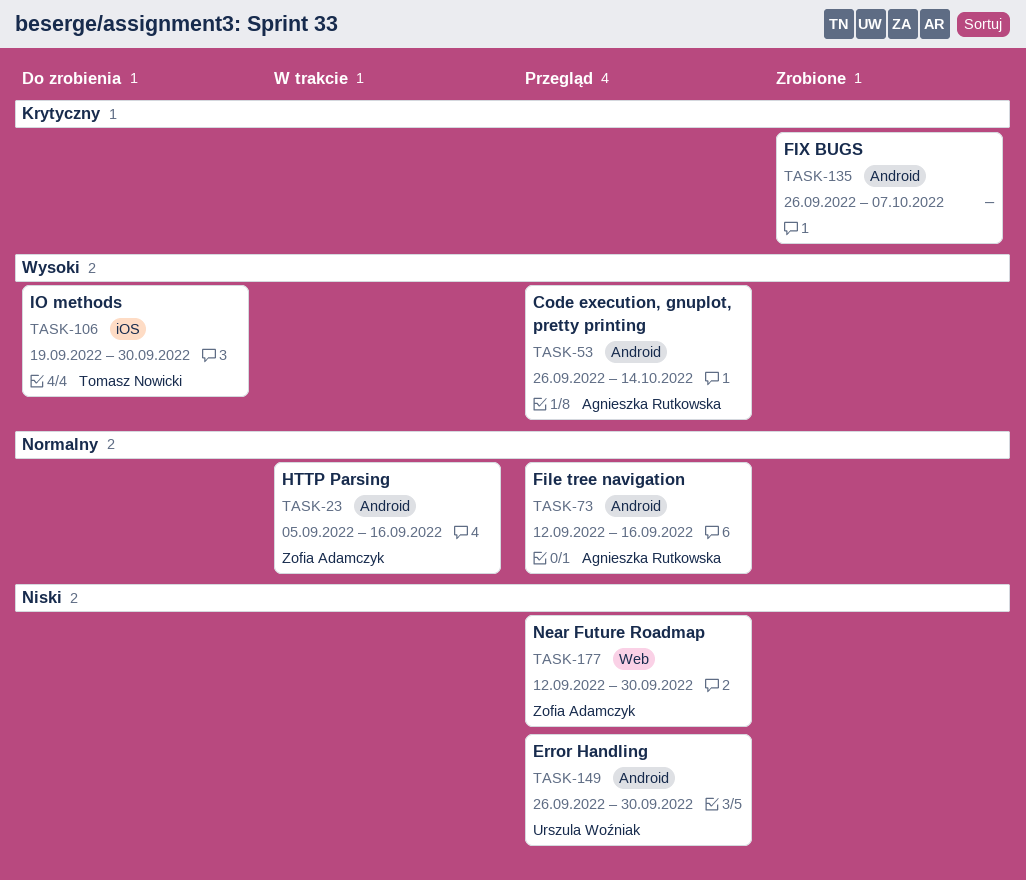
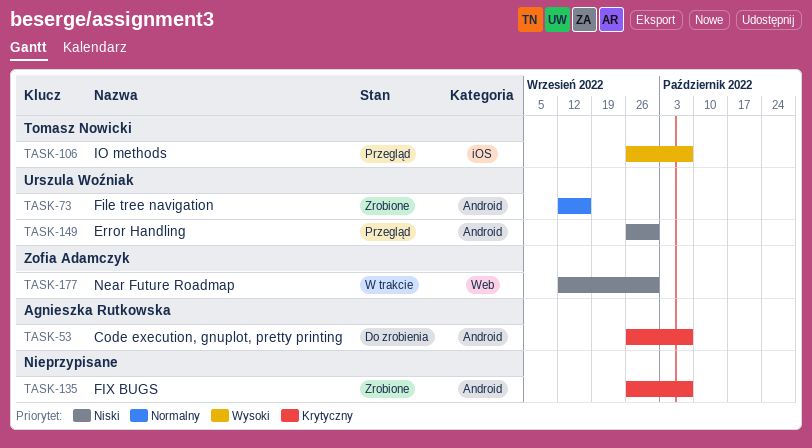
TASK-23: present -> none
TASK-53, status: Przegląd -> Do zrobienia
TASK-53, priority: Wysoki -> Krytyczny
TASK-53, due: Oct 14 -> Oct 7
TASK-73, status: Przegląd -> Zrobione
TASK-73, owner: Agnieszka Rutkowska -> Urszula Woźniak
TASK-106, status: Do zrobienia -> Przegląd
TASK-106, start: Sep 19 -> Sep 26
TASK-106, due: Sep 30 -> Oct 7
TASK-177, status: Przegląd -> W trakcie

